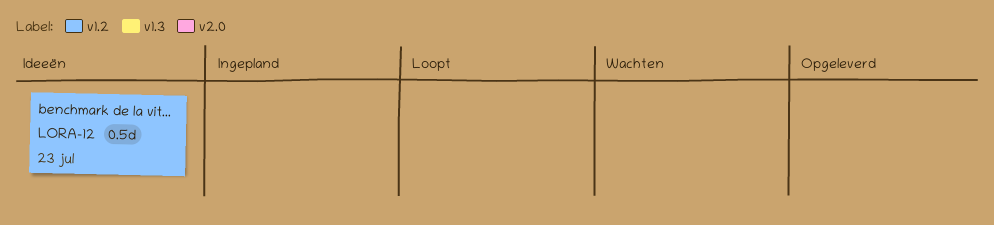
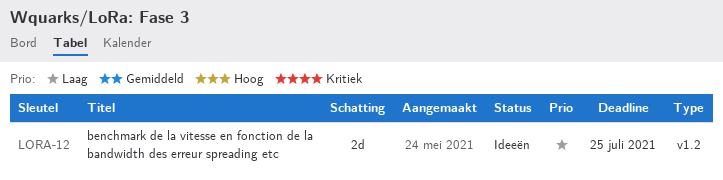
LORA-12, estimate: 0.5d -> 2d
LORA-12, due: Jul 23 -> Jul 25

